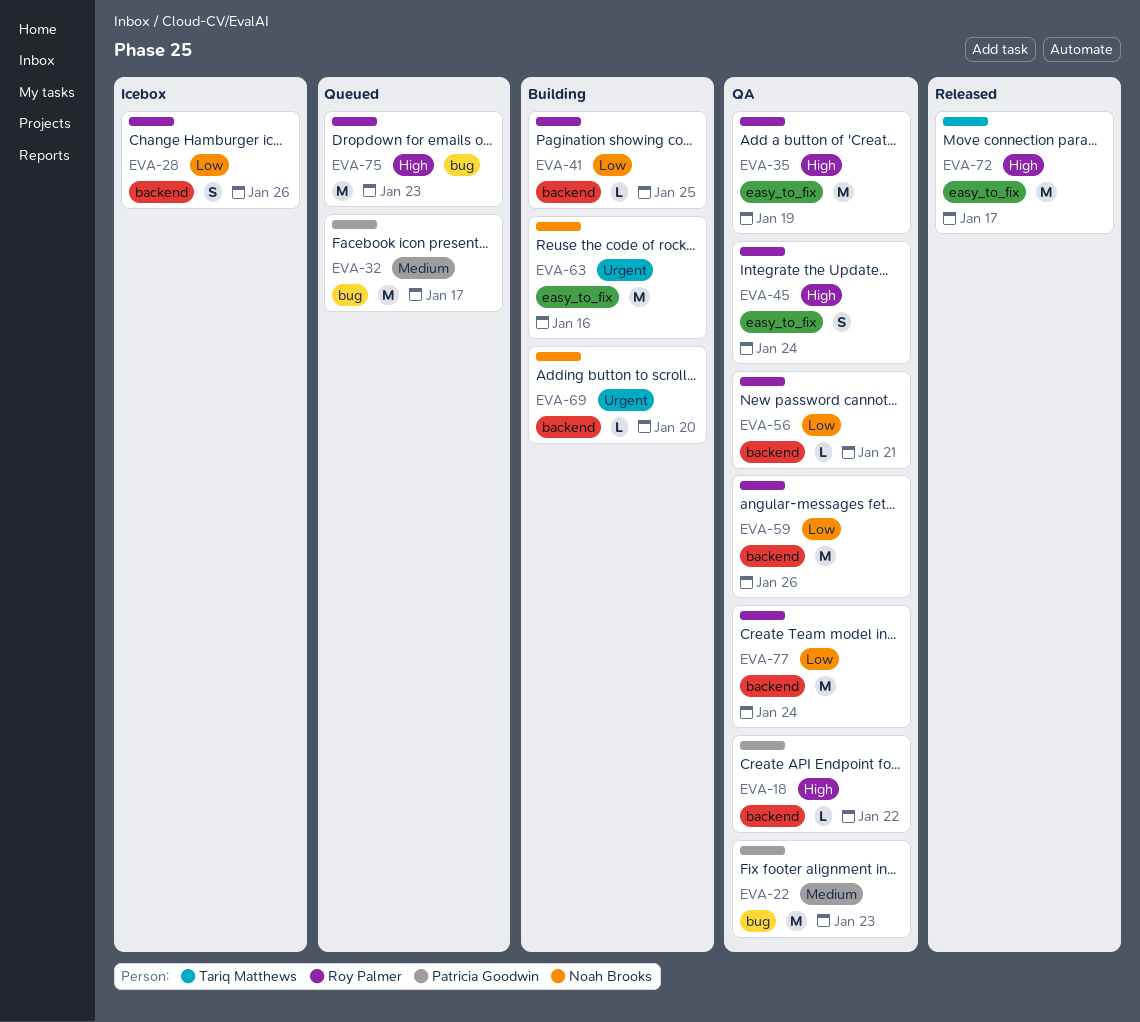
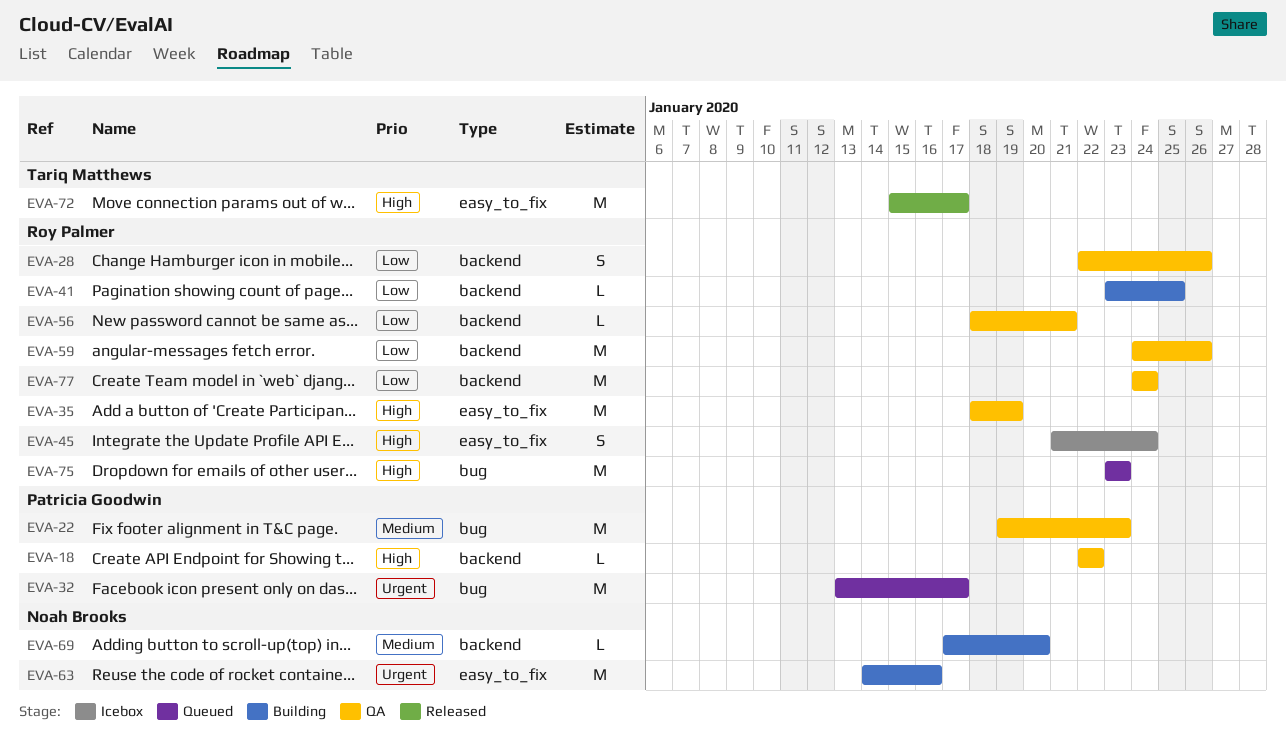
EVA-28, status: Icebox -> QA
EVA-32, priority: Medium -> Urgent
EVA-45, status: QA -> Icebox
EVA-69, priority: Urgent -> Medium

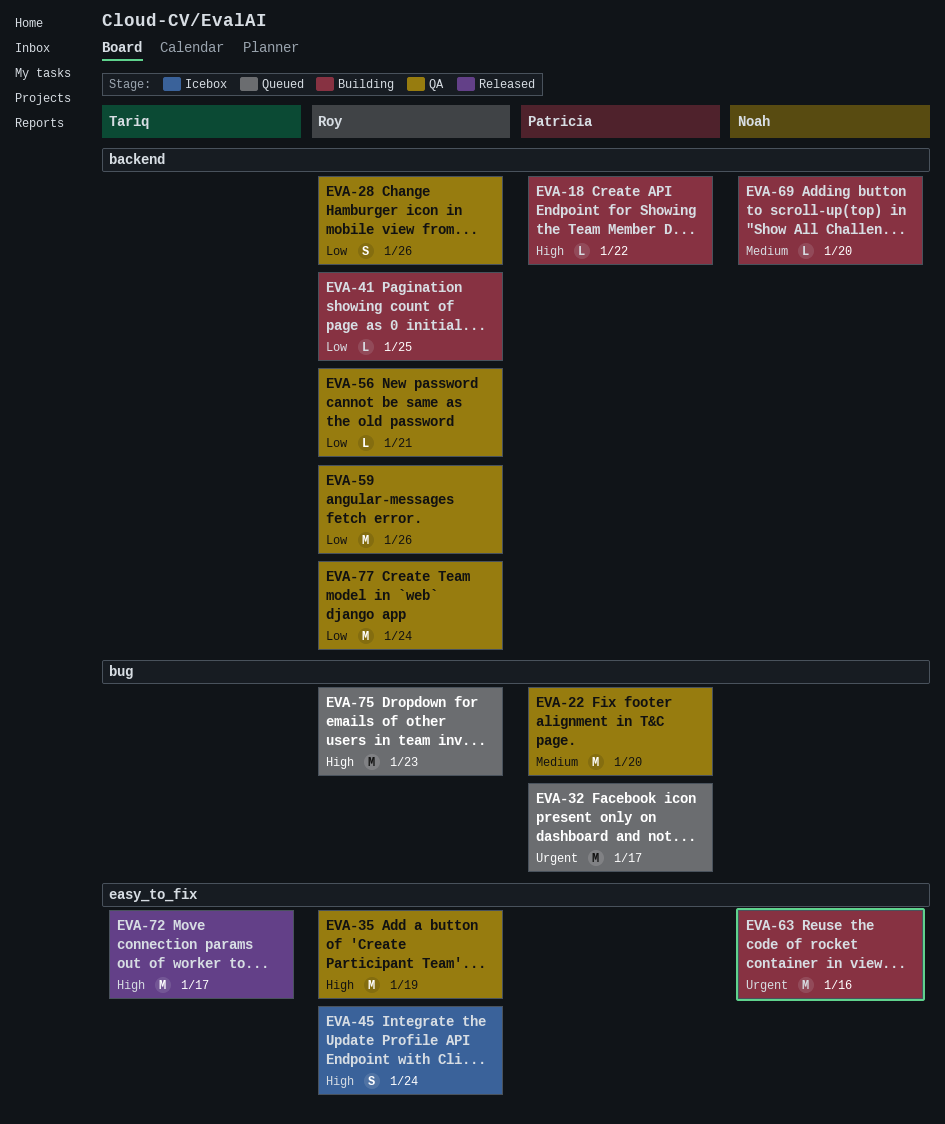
EVA-18, status: QA -> Building
EVA-22, due: Jan 23 -> Jan 20

